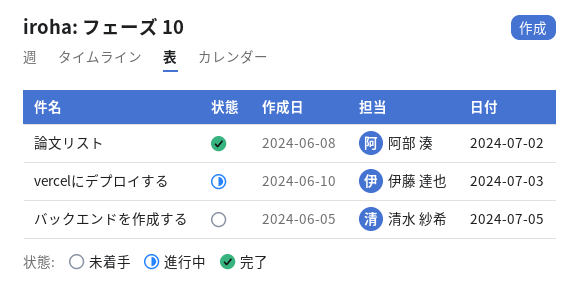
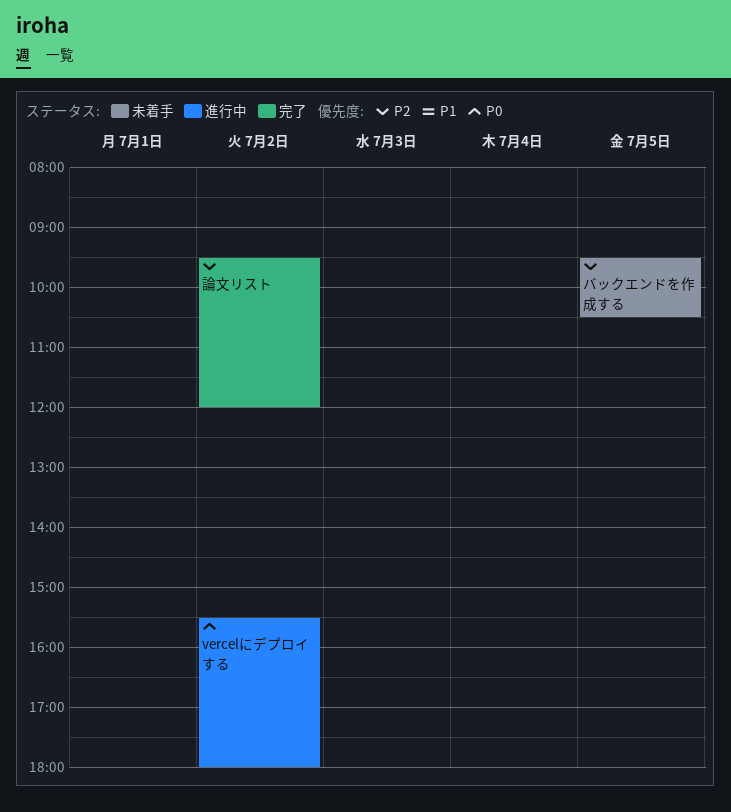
vercelにデプロイする, day: Jul 3 -> Jul 2

